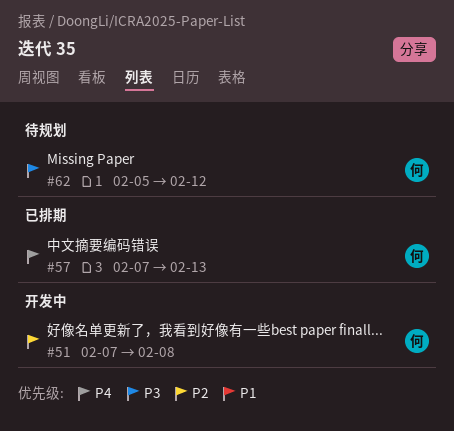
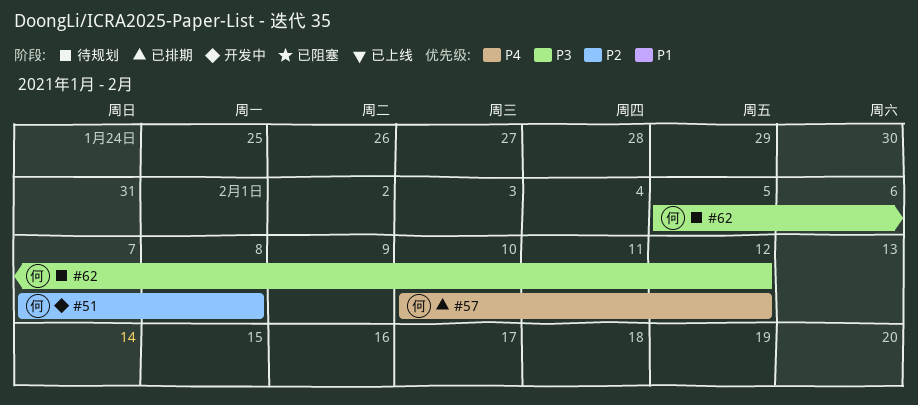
#57, start: Feb 7 -> Feb 10
#57, due: Feb 13 -> Feb 12

